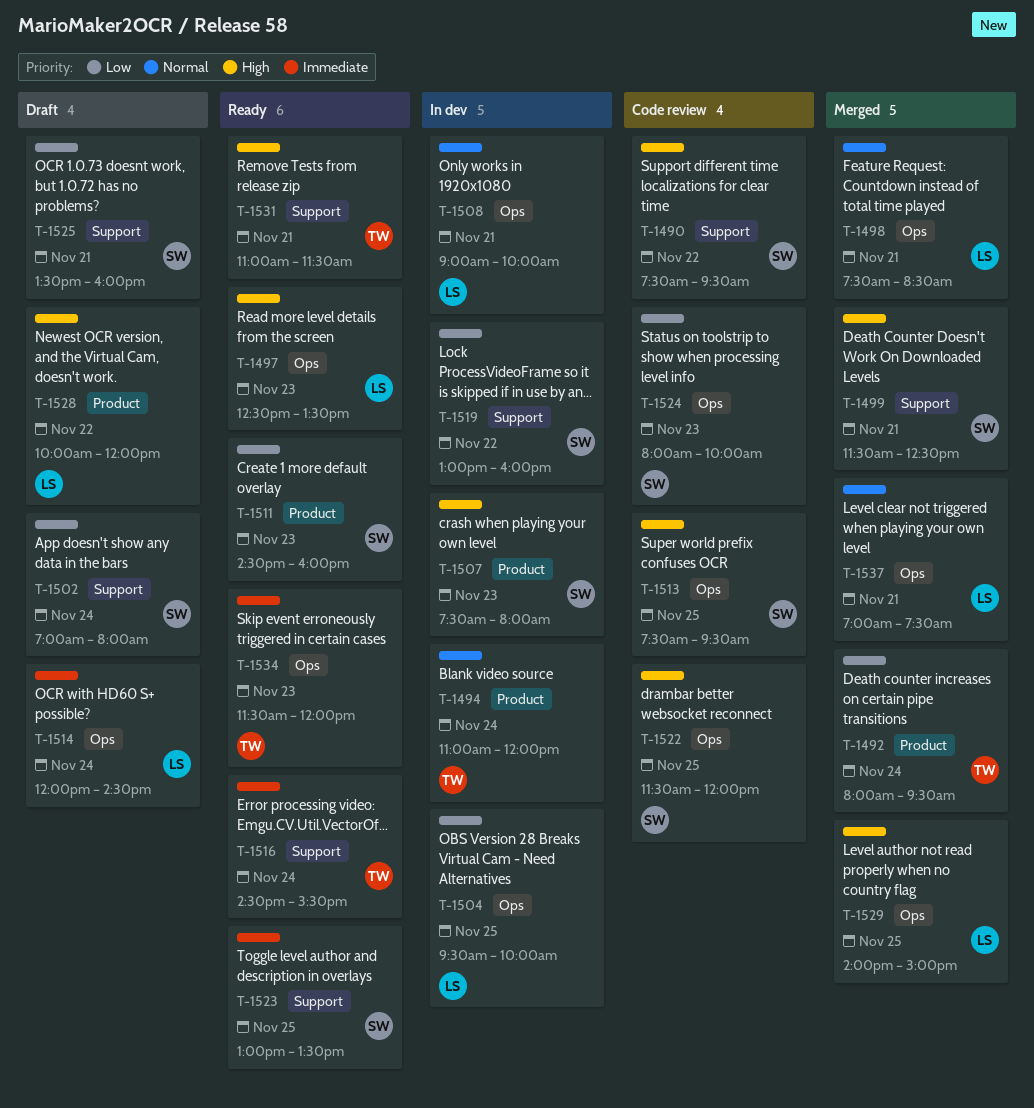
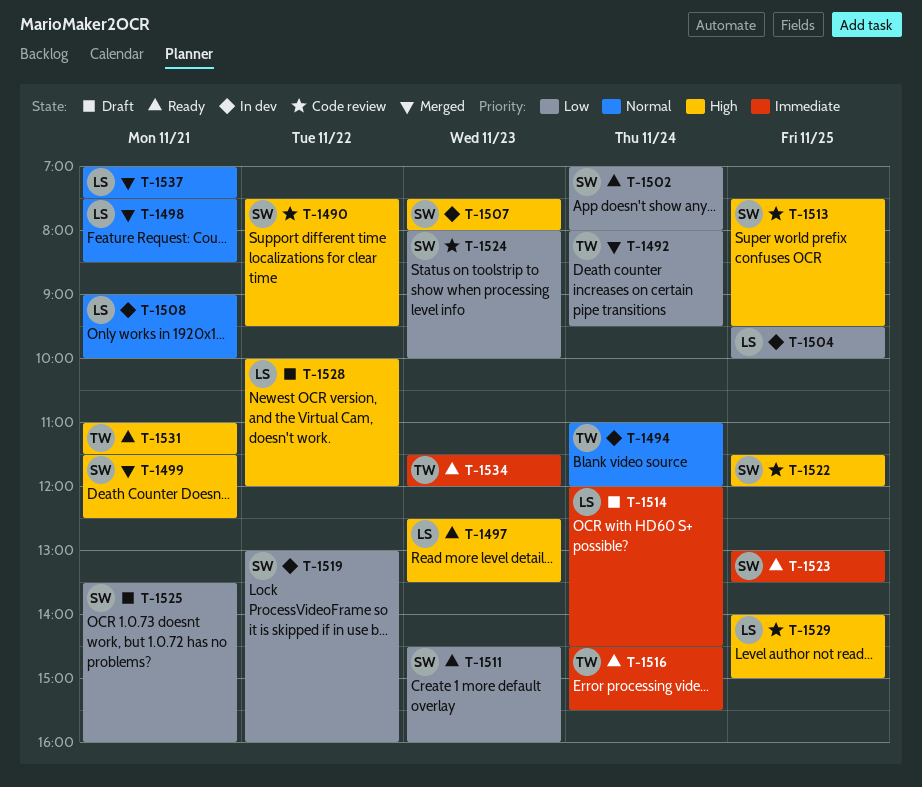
T-1502, status: Draft -> Ready
T-1529, status: Merged -> Code review

